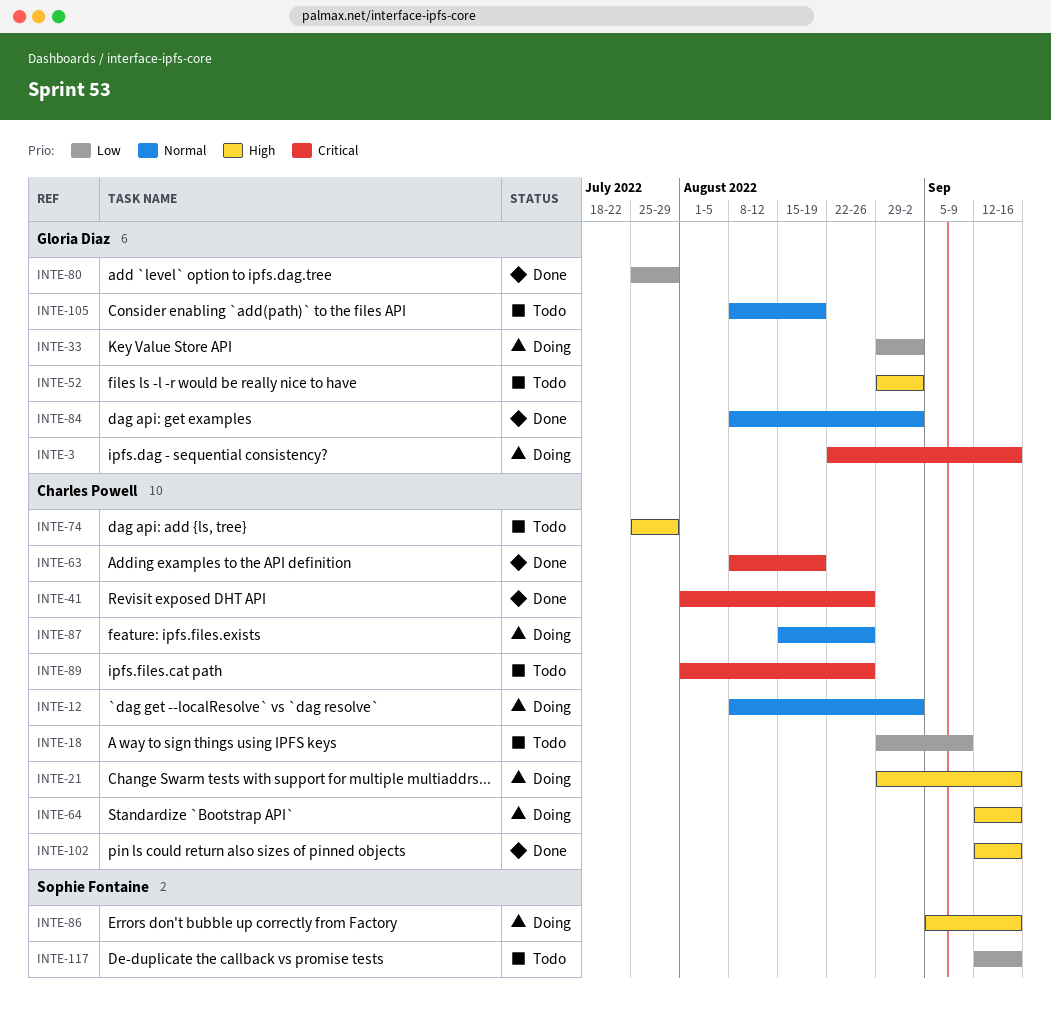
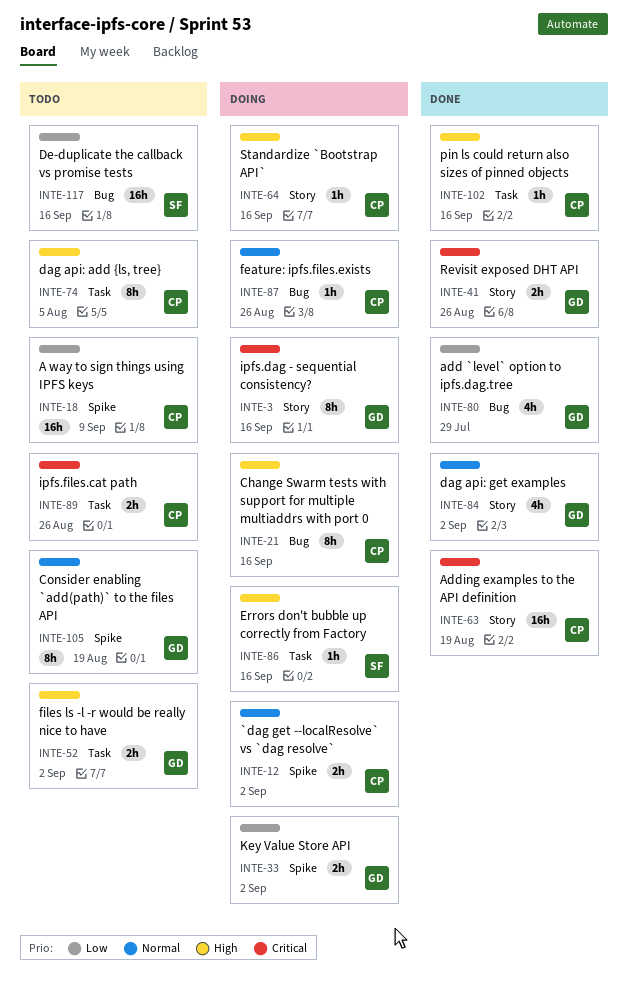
INTE-41, owner: Charles Powell -> Gloria Diaz
INTE-74, due: Jul 29 -> Aug 5

